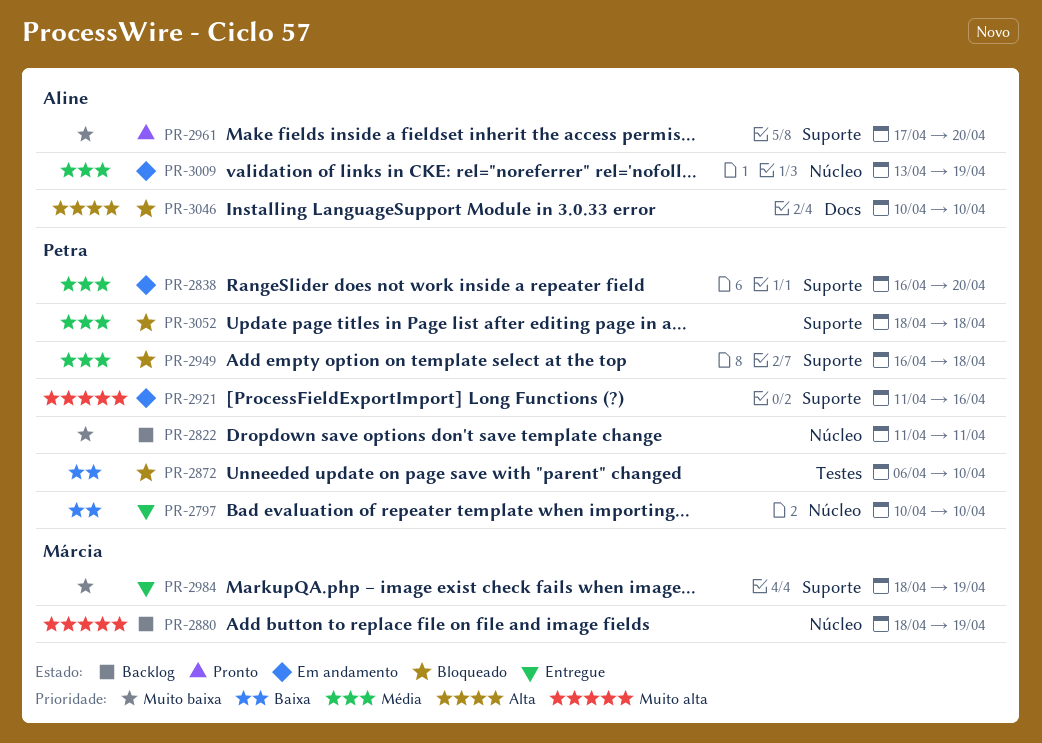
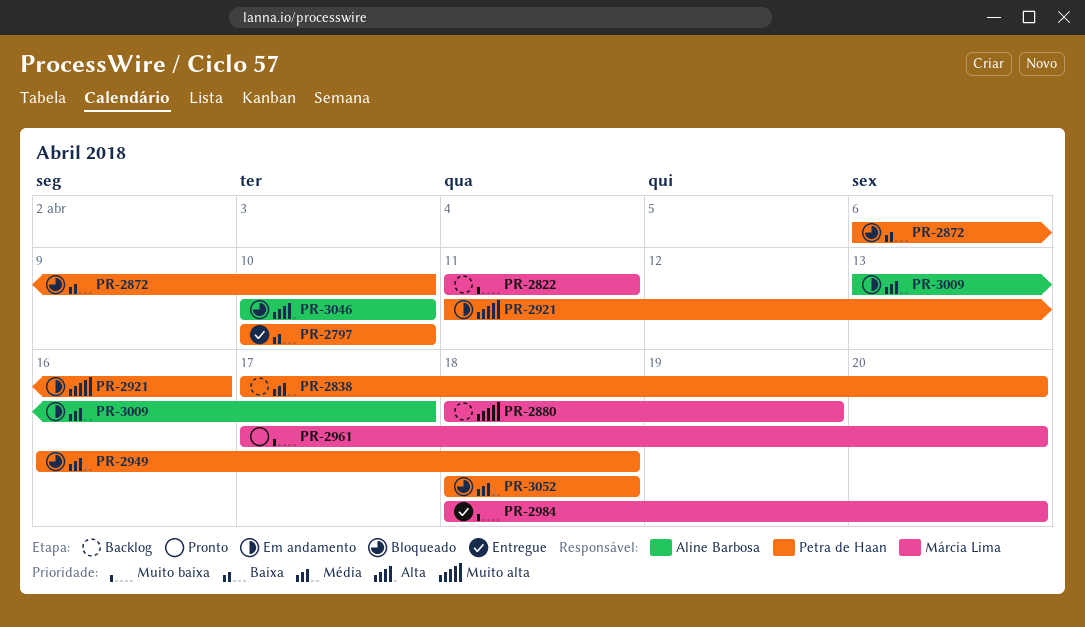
PR-2822, owner: Petra de Haan -> Márcia Lima
PR-2838, status: Em andamento -> Backlog
PR-2838, start: Apr 16 -> Apr 17
PR-2961, owner: Aline Barbosa -> Márcia Lima
PR-2984, due: Apr 19 -> Apr 20
PR-3009, due: Apr 19 -> Apr 17

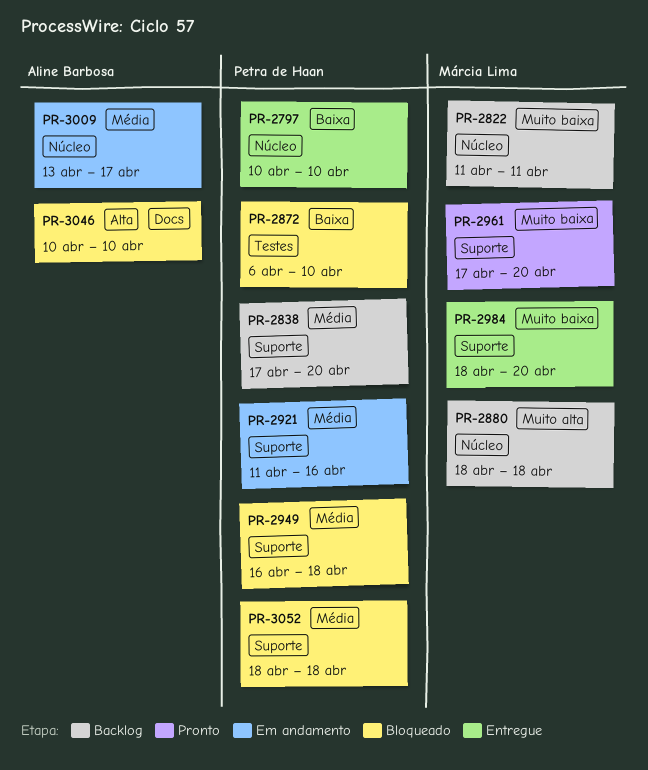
PR-2880, due: Apr 19 -> Apr 18
PR-2921, priority: Muito alta -> Média

